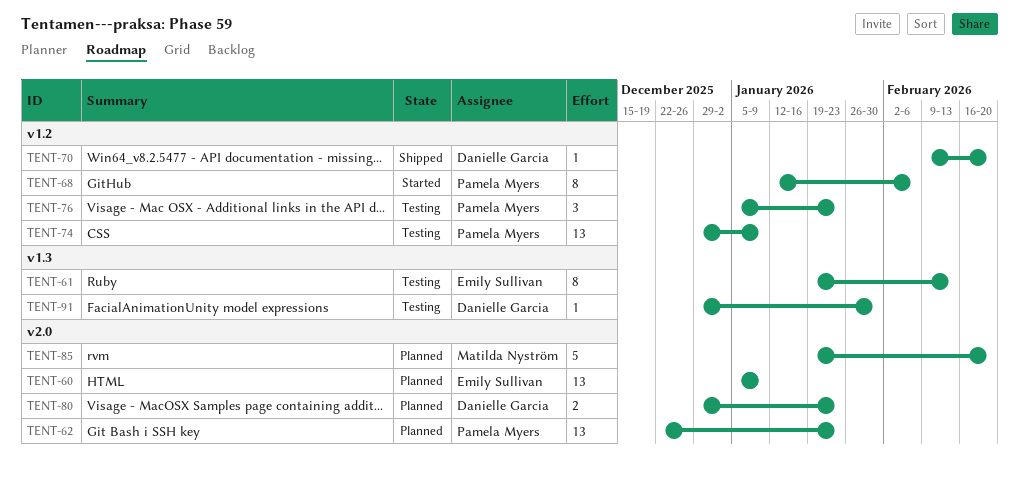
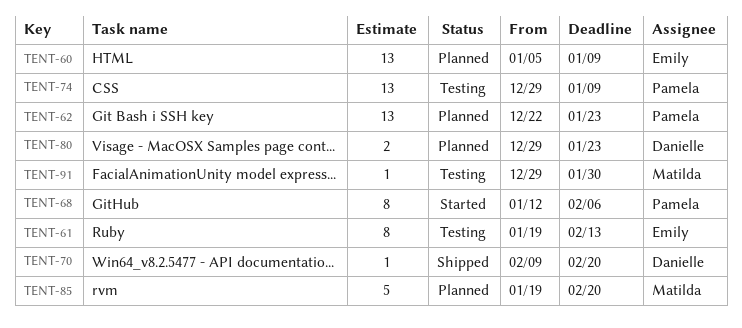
TENT-76: present -> none
TENT-91, owner: Danielle Garcia -> Matilda Nyström

